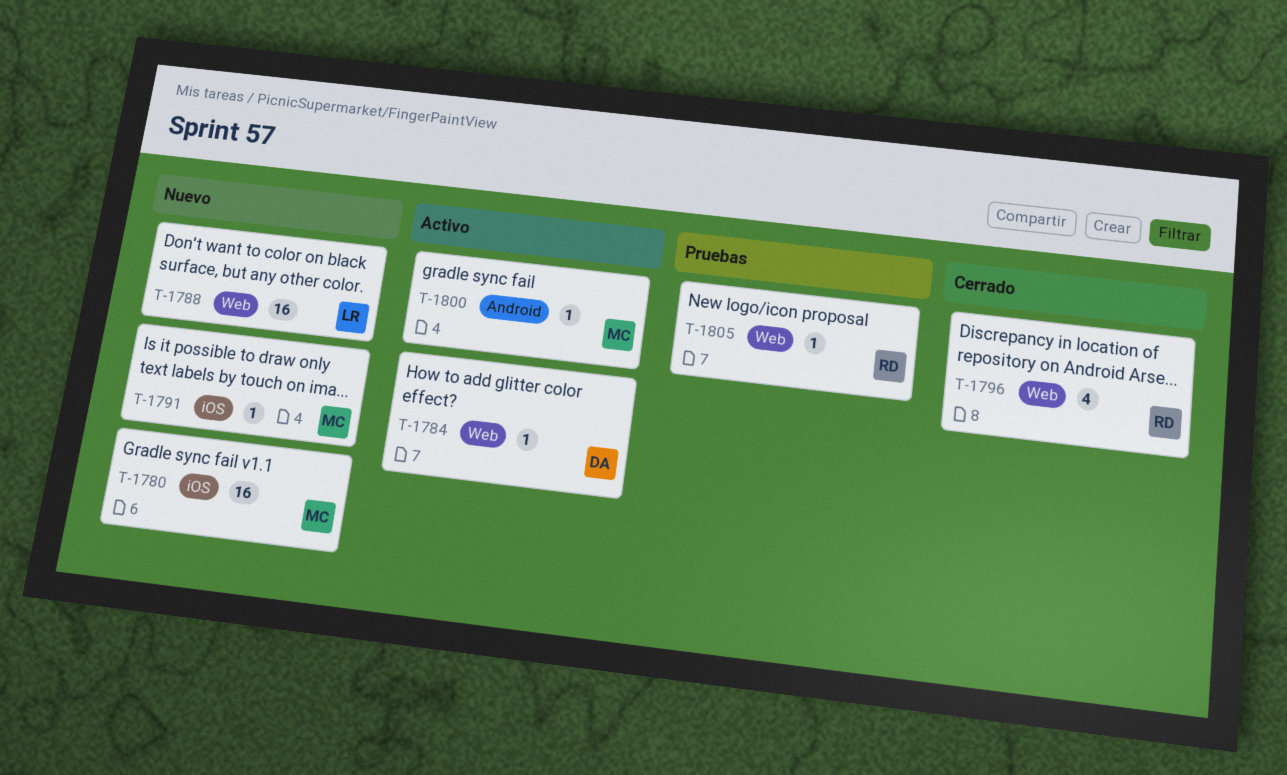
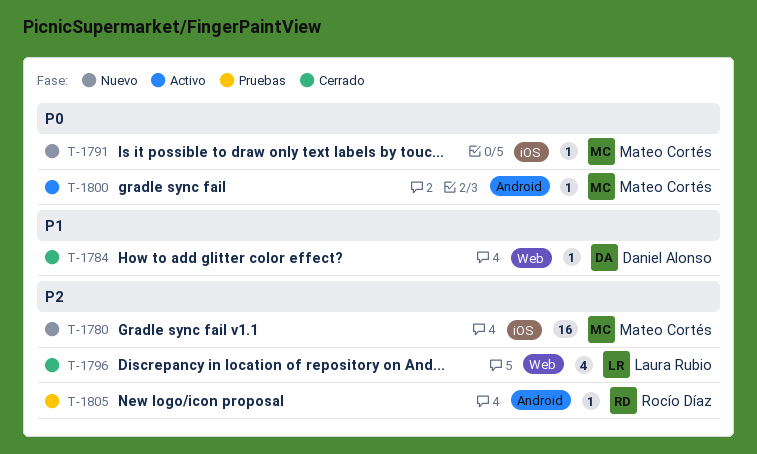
T-1784, status: Activo -> Cerrado
T-1788: present -> none
T-1796, owner: Rocío Díaz -> Laura Rubio
T-1805, label: Web -> Android

